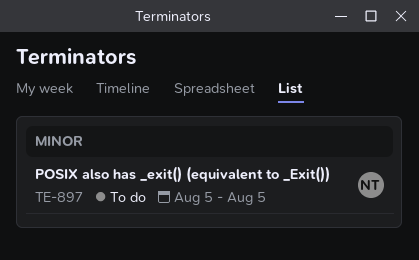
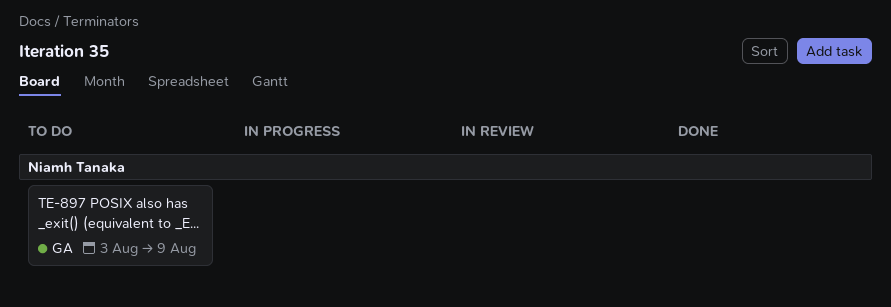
TE-897, start: Aug 5 -> Aug 3
TE-897, due: Aug 5 -> Aug 9

